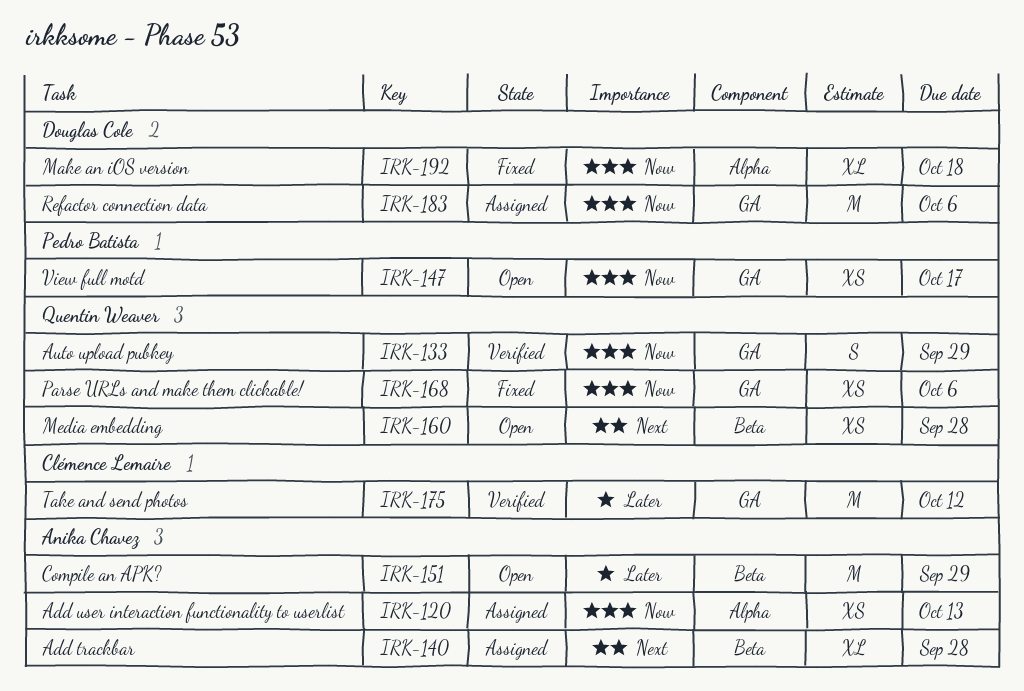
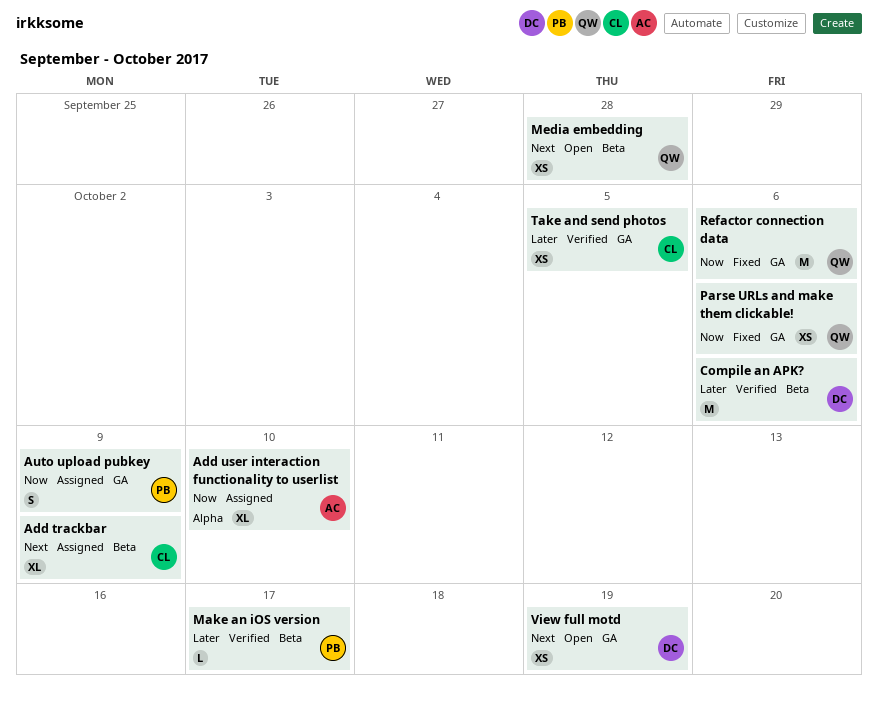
Add trackbar, owner: Anika Chavez -> Clémence Lemaire
Add trackbar, due: Sep 28 -> Oct 9
Add user interaction functionality to userlist, estimate: XS -> XL
Add user interaction functionality to userlist, due: Oct 13 -> Oct 10
Auto upload pubkey, status: Verified -> Assigned
Auto upload pubkey, owner: Quentin Weaver -> Pedro Batista
Auto upload pubkey, due: Sep 29 -> Oct 9
Compile an APK?, status: Open -> Verified
Compile an APK?, owner: Anika Chavez -> Douglas Cole
Compile an APK?, due: Sep 29 -> Oct 6
Make an iOS version, status: Fixed -> Verified
Make an iOS version, owner: Douglas Cole -> Pedro Batista
Make an iOS version, priority: Now -> Later
Make an iOS version, label: Alpha -> Beta
Make an iOS version, estimate: XL -> L
Make an iOS version, due: Oct 18 -> Oct 17
Refactor connection data, status: Assigned -> Fixed
Refactor connection data, owner: Douglas Cole -> Quentin Weaver
Take and send photos, estimate: M -> XS
Take and send photos, due: Oct 12 -> Oct 5
View full motd, owner: Pedro Batista -> Douglas Cole
View full motd, priority: Now -> Next
View full motd, due: Oct 17 -> Oct 19

